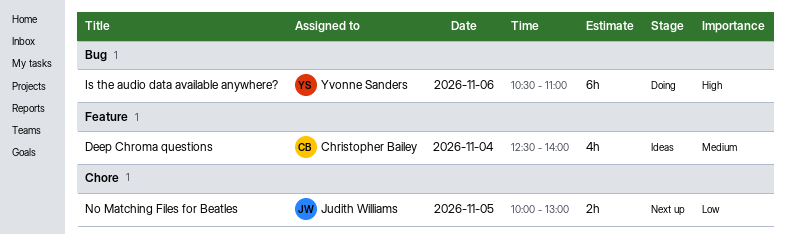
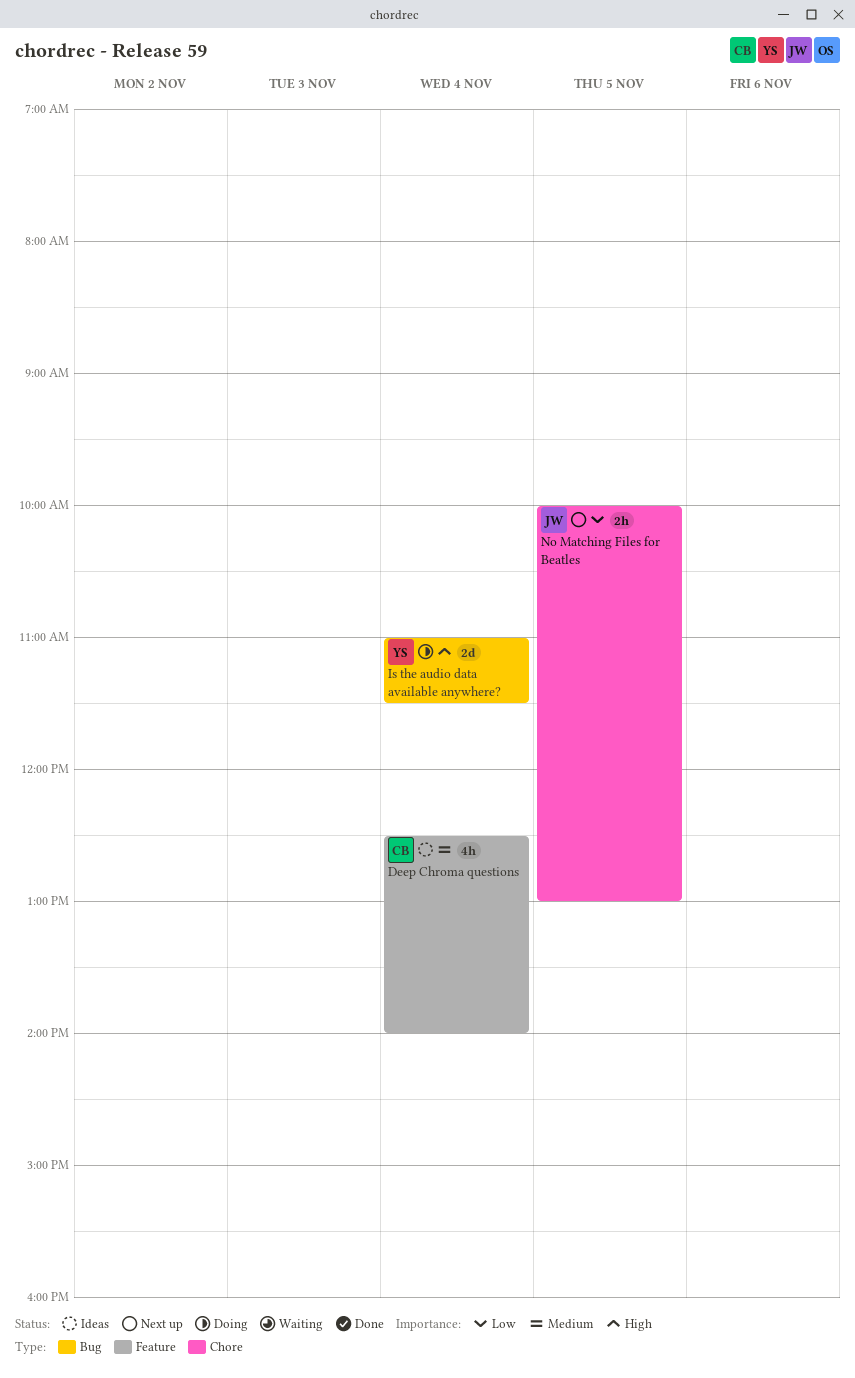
Is the audio data available anywhere?, estimate: 6h -> 2d
Is the audio data available anywhere?, day: Nov 6 -> Nov 4
Is the audio data available anywhere?, begins: 10:30 -> 11:00
Is the audio data available anywhere?, ends: 11:00 -> 11:30

